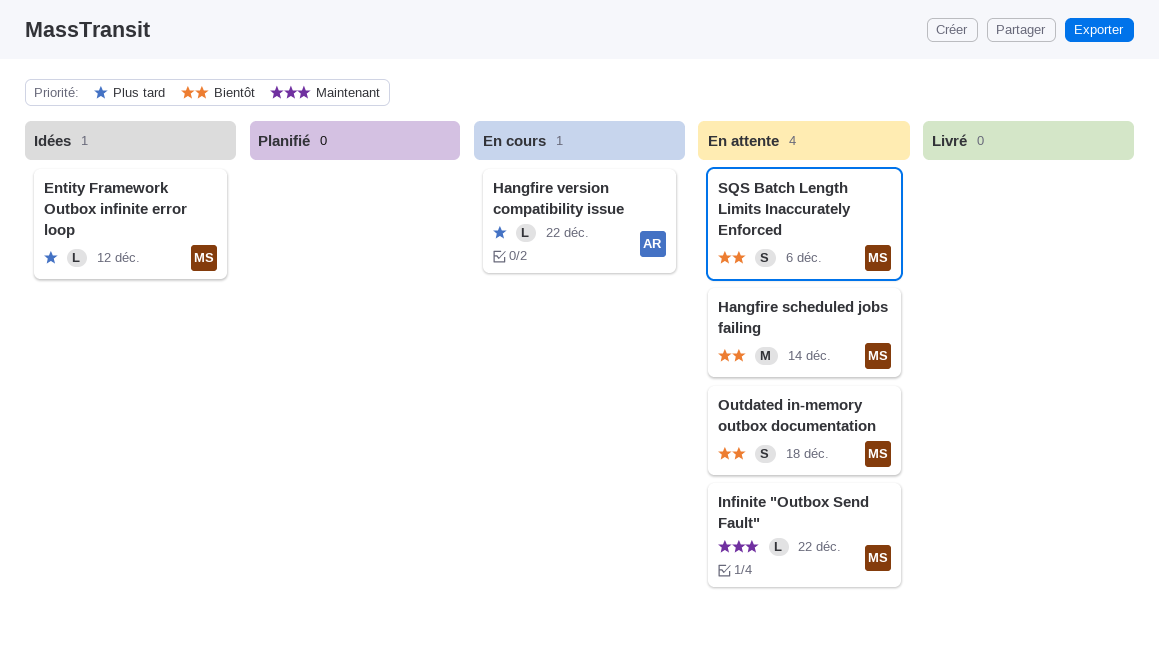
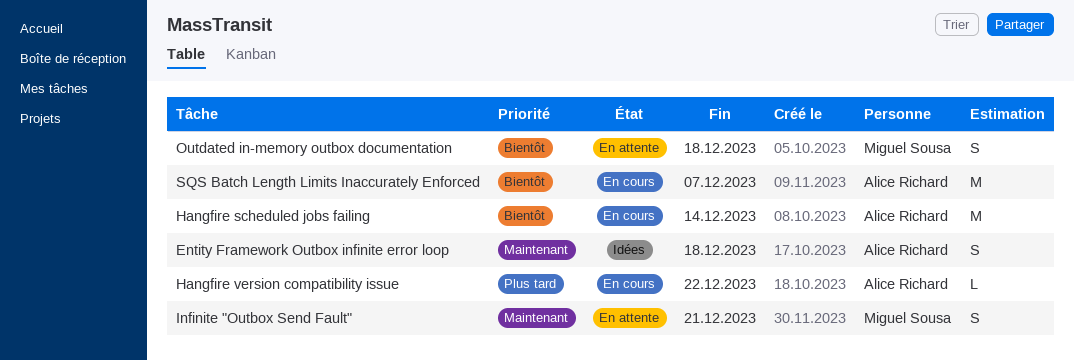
Entity Framework Outbox infinite error loop, owner: Miguel Sousa -> Alice Richard
Entity Framework Outbox infinite error loop, priority: Plus tard -> Maintenant
Entity Framework Outbox infinite error loop, estimate: L -> S
Entity Framework Outbox infinite error loop, due: Dec 12 -> Dec 18
Hangfire scheduled jobs failing, status: En attente -> En cours
Hangfire scheduled jobs failing, owner: Miguel Sousa -> Alice Richard
Infinite "Outbox Send Fault", estimate: L -> S
Infinite "Outbox Send Fault", due: Dec 22 -> Dec 21
SQS Batch Length Limits Inaccurately Enforced, status: En attente -> En cours
SQS Batch Length Limits Inaccurately Enforced, owner: Miguel Sousa -> Alice Richard
SQS Batch Length Limits Inaccurately Enforced, estimate: S -> M
SQS Batch Length Limits Inaccurately Enforced, due: Dec 6 -> Dec 7

